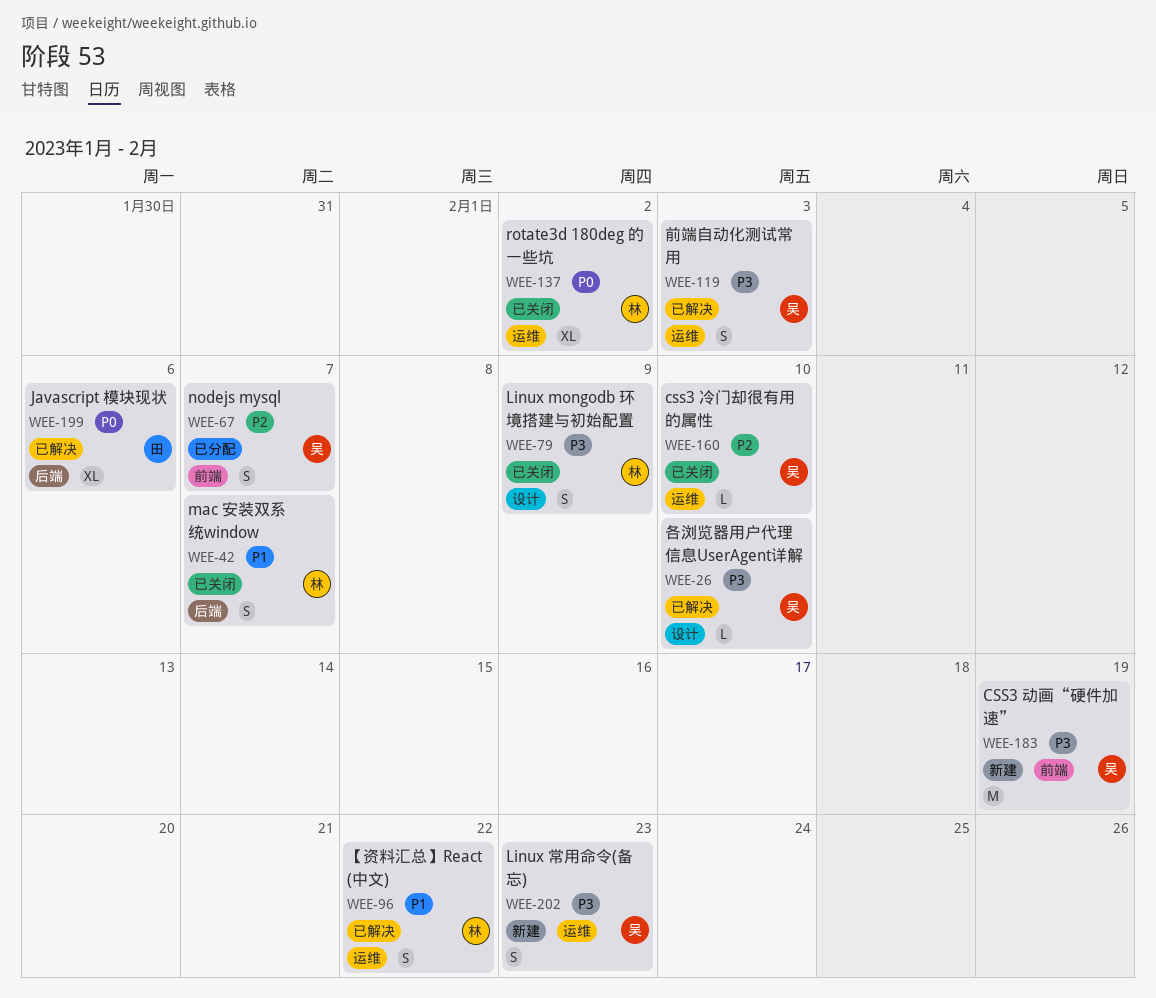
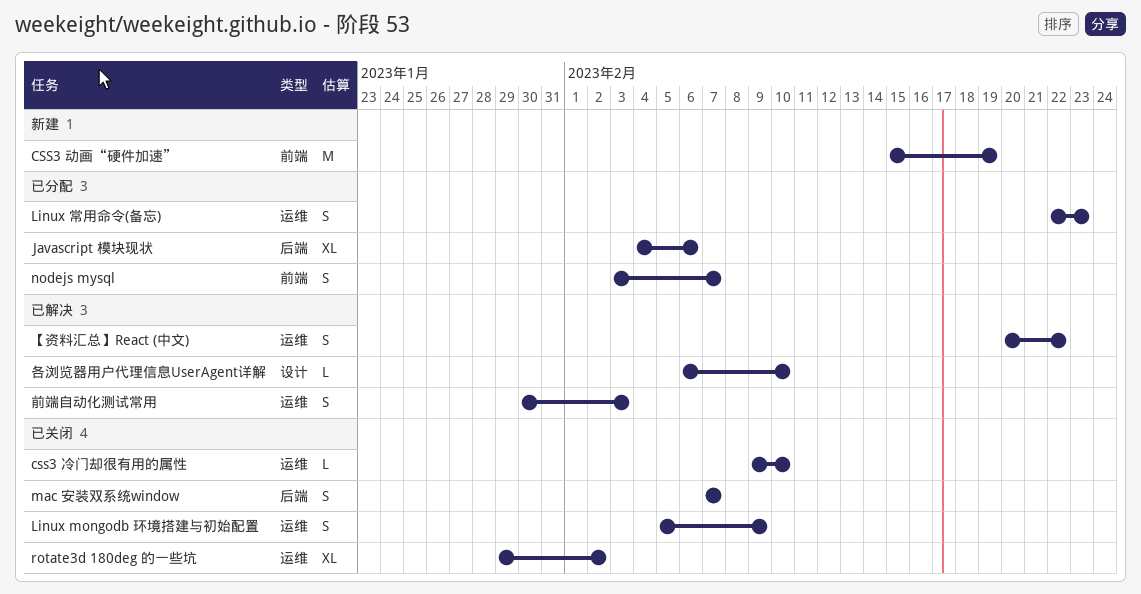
Javascript 模块现状, status: 已解决 -> 已分配
Linux mongodb 环境搭建与初始配置, label: 设计 -> 运维
Linux 常用命令(备忘), status: 新建 -> 已分配

